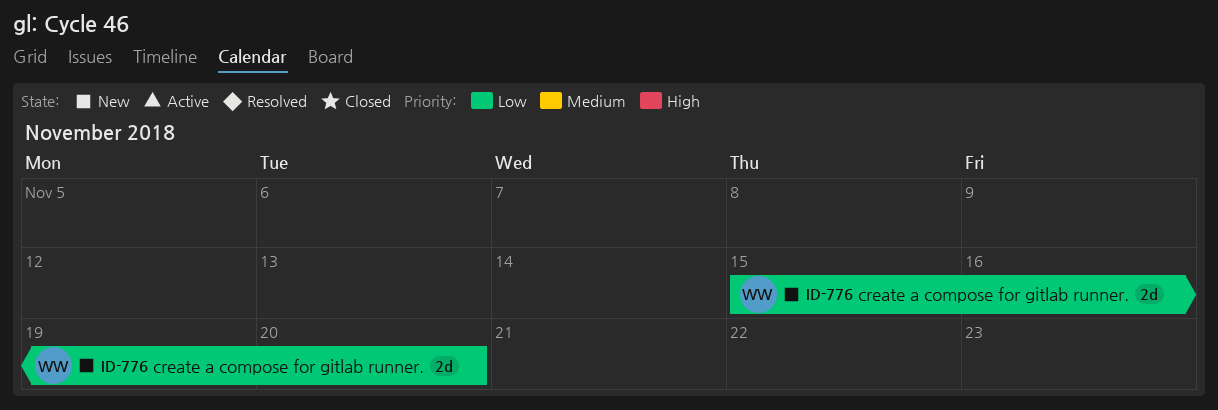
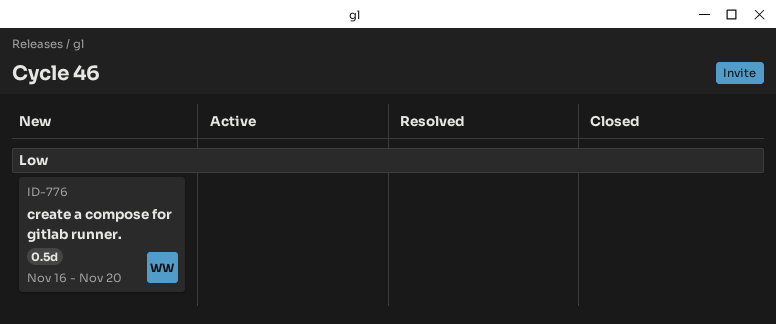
ID-776, estimate: 2d -> 0.5d
ID-776, start: Nov 15 -> Nov 16

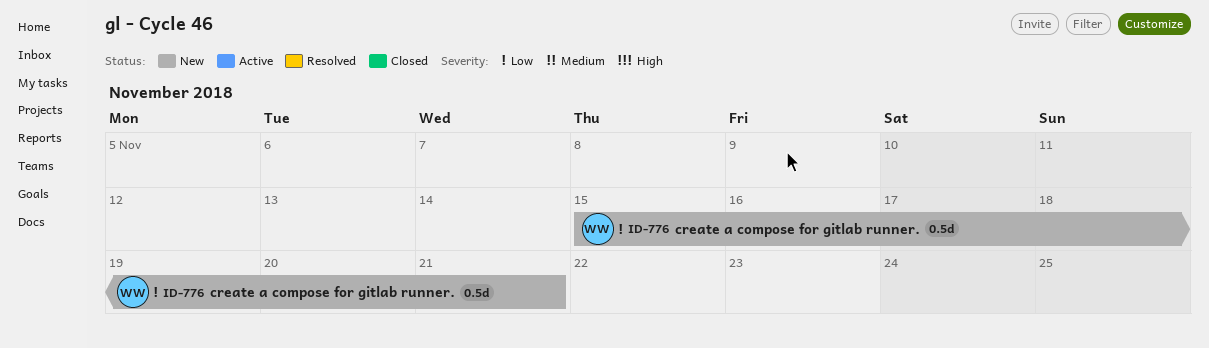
ID-776, start: Nov 16 -> Nov 15
ID-776, due: Nov 20 -> Nov 21

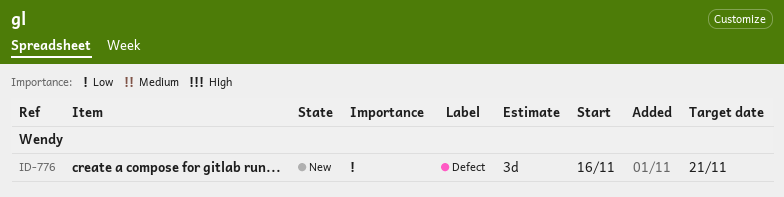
ID-776, estimate: 0.5d -> 3d
ID-776, start: Nov 15 -> Nov 16

